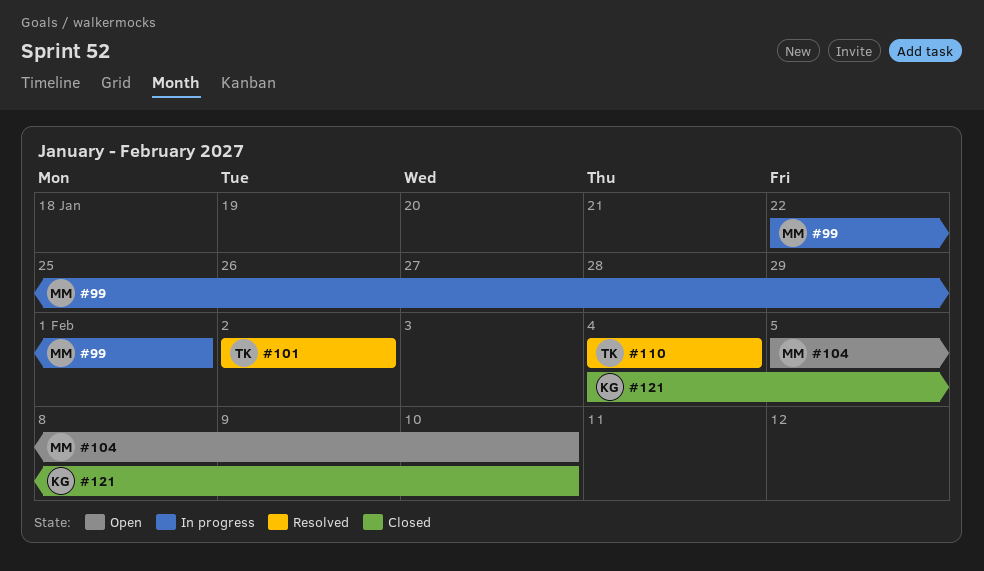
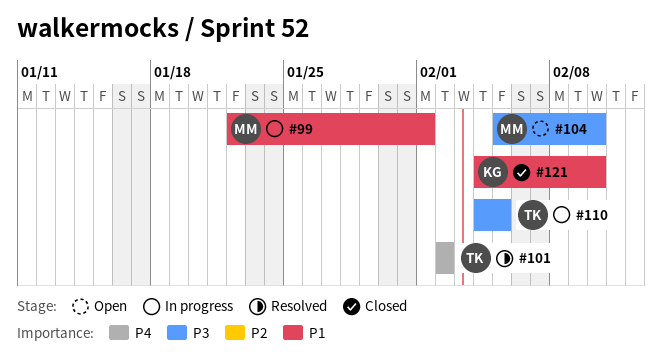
#110, status: Resolved -> In progress
#110, due: Feb 4 -> Feb 5

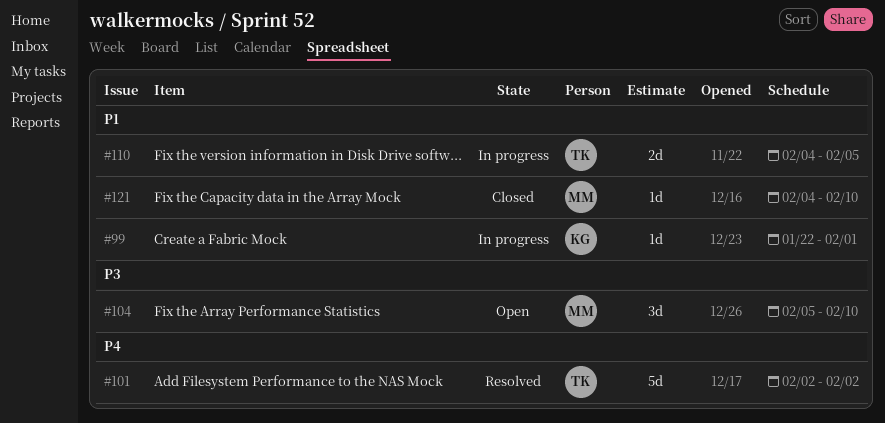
#99, owner: MM -> KG
#110, priority: P3 -> P1
#121, owner: KG -> MM

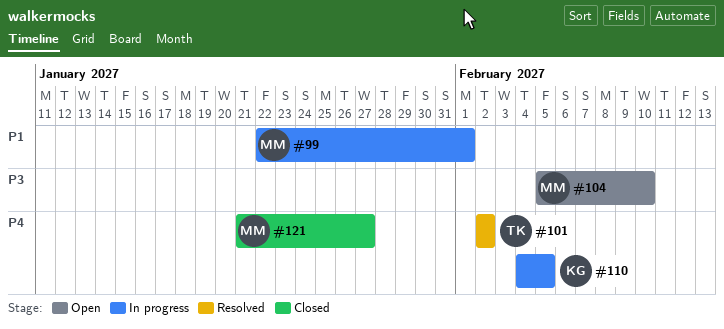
#99, owner: KG -> MM
#110, owner: TK -> KG
#110, priority: P1 -> P4
#121, priority: P1 -> P4
#121, start: Feb 4 -> Jan 21
#121, due: Feb 10 -> Jan 27

